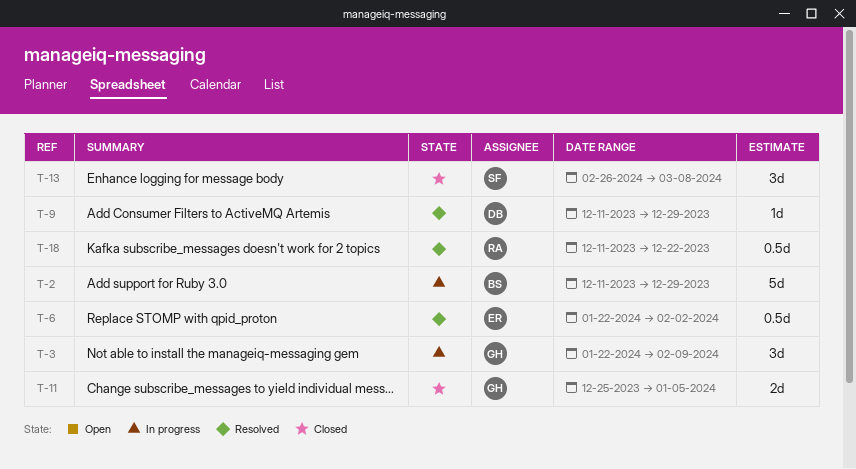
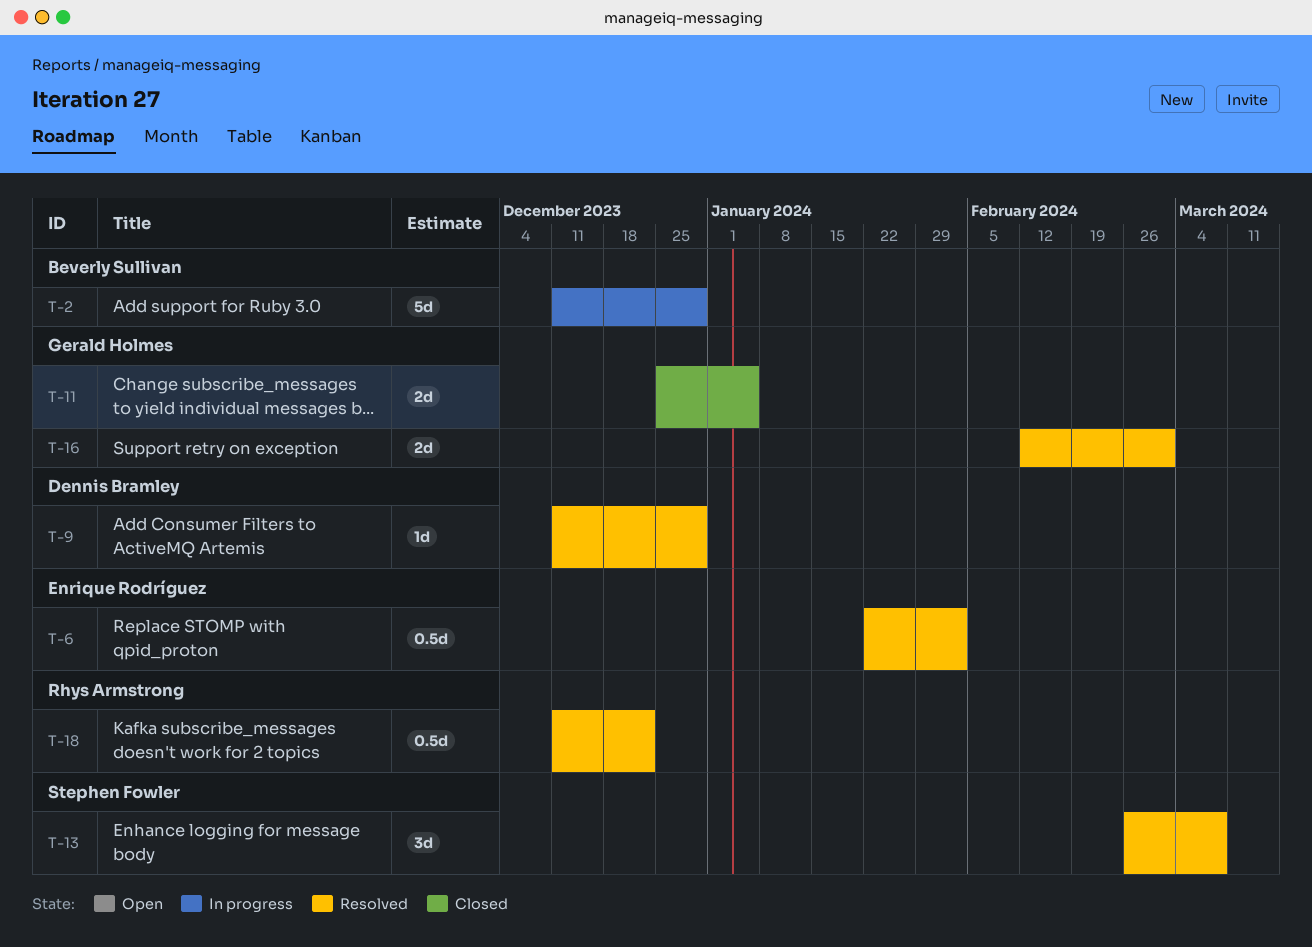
T-3: present -> none
T-13, status: Closed -> Resolved
T-16: none -> present

